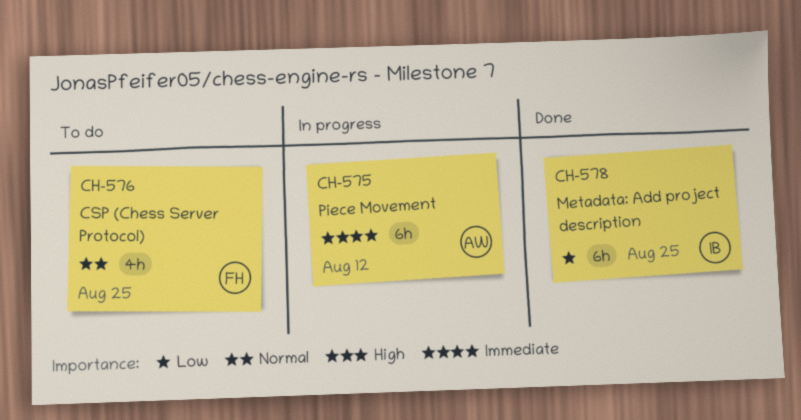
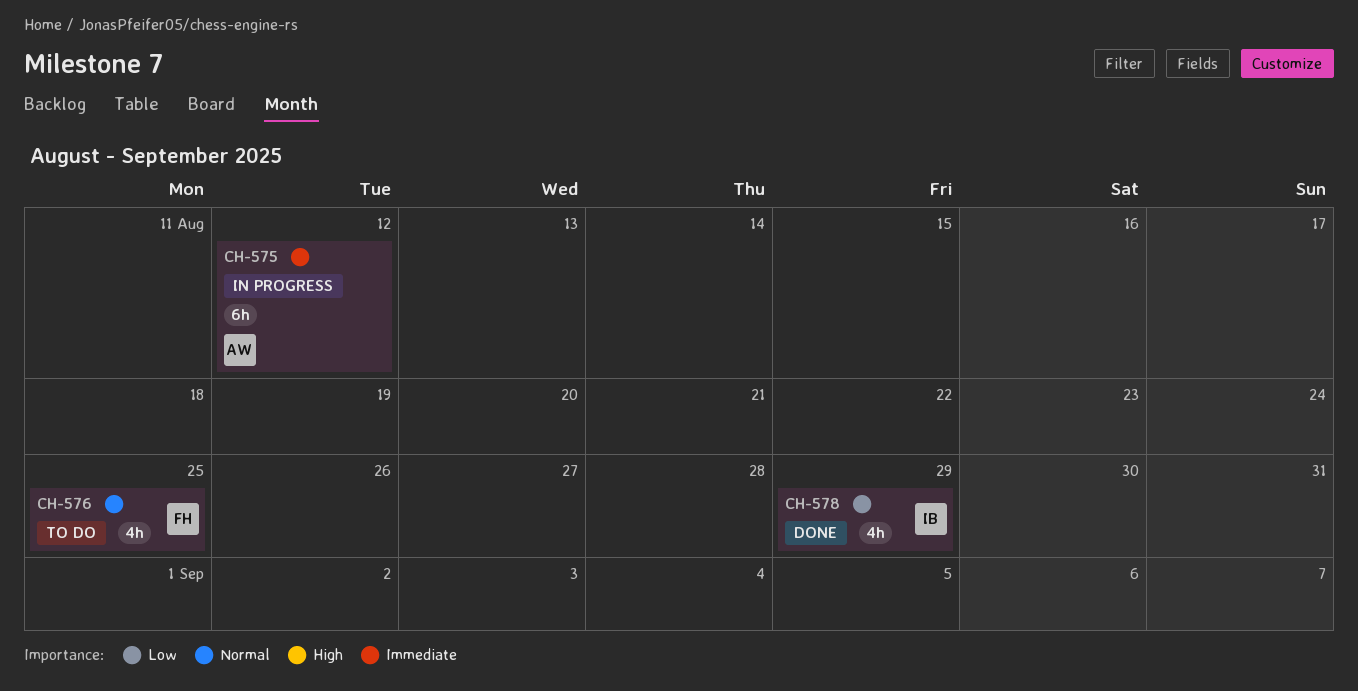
CH-578, estimate: 6h -> 4h
CH-578, due: Aug 25 -> Aug 29

